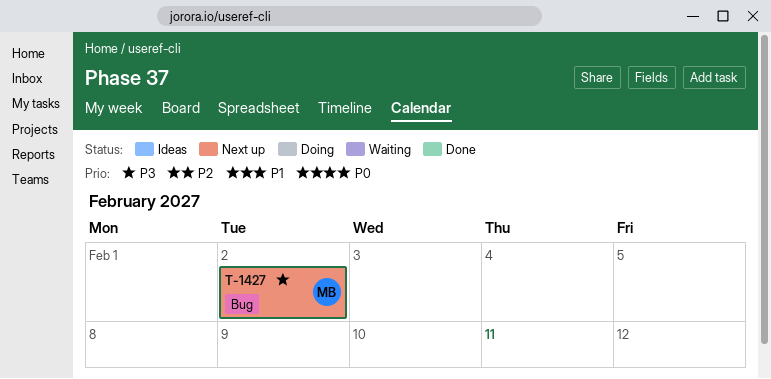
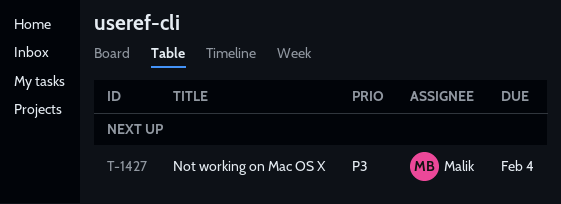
T-1427, due: Feb 2 -> Feb 4

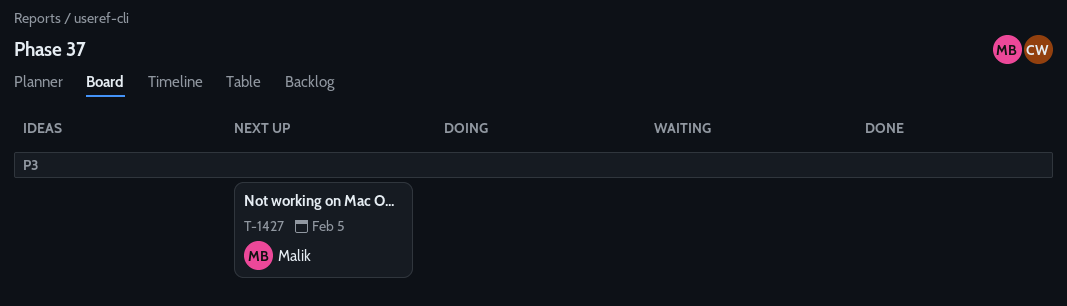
T-1427, due: Feb 4 -> Feb 5

